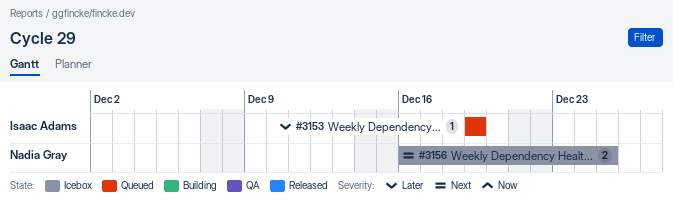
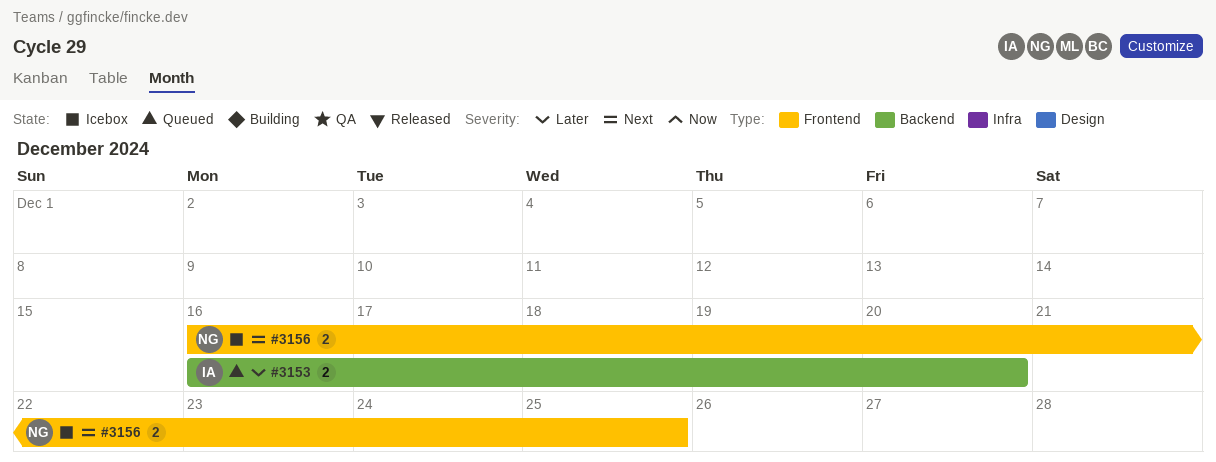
#3153, estimate: 1 -> 2
#3153, start: Dec 19 -> Dec 16
#3153, due: Dec 19 -> Dec 20

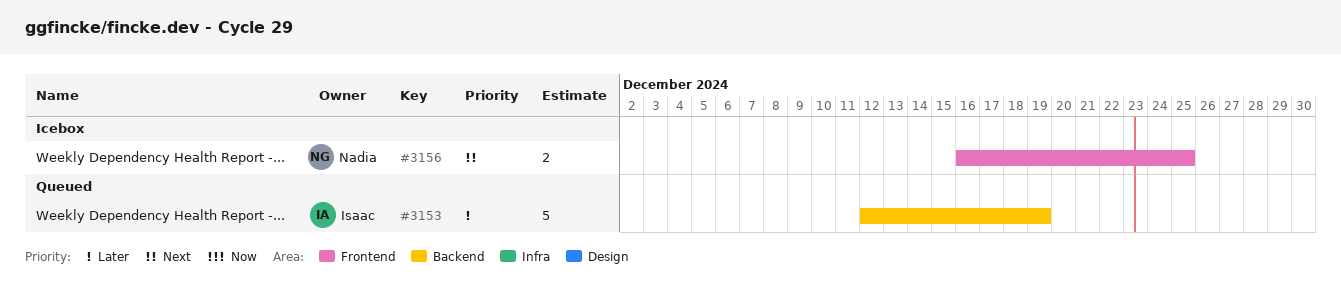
#3153, estimate: 2 -> 5
#3153, start: Dec 16 -> Dec 12
#3153, due: Dec 20 -> Dec 19

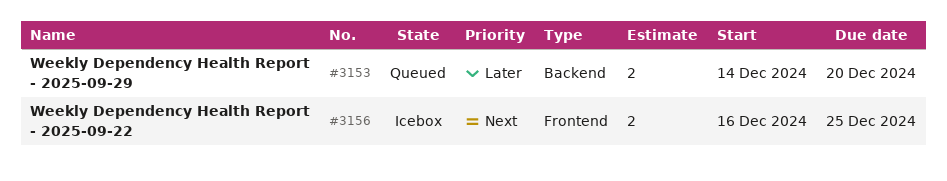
#3153, estimate: 5 -> 2
#3153, start: Dec 12 -> Dec 14
#3153, due: Dec 19 -> Dec 20

